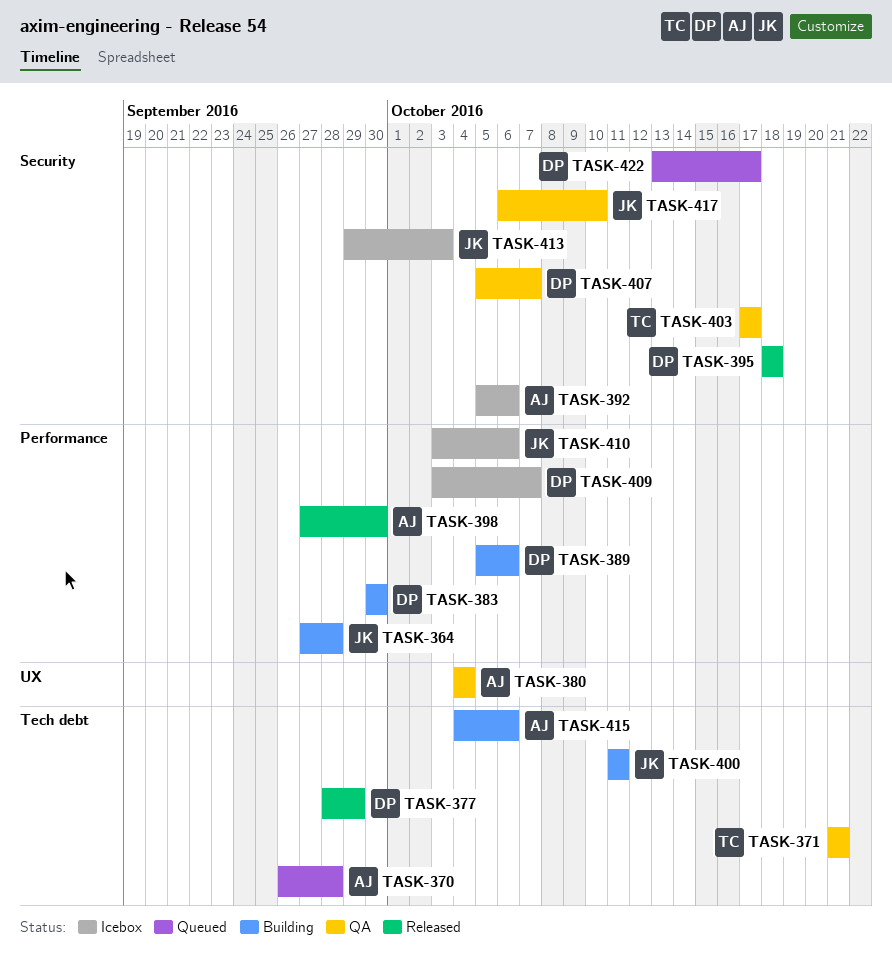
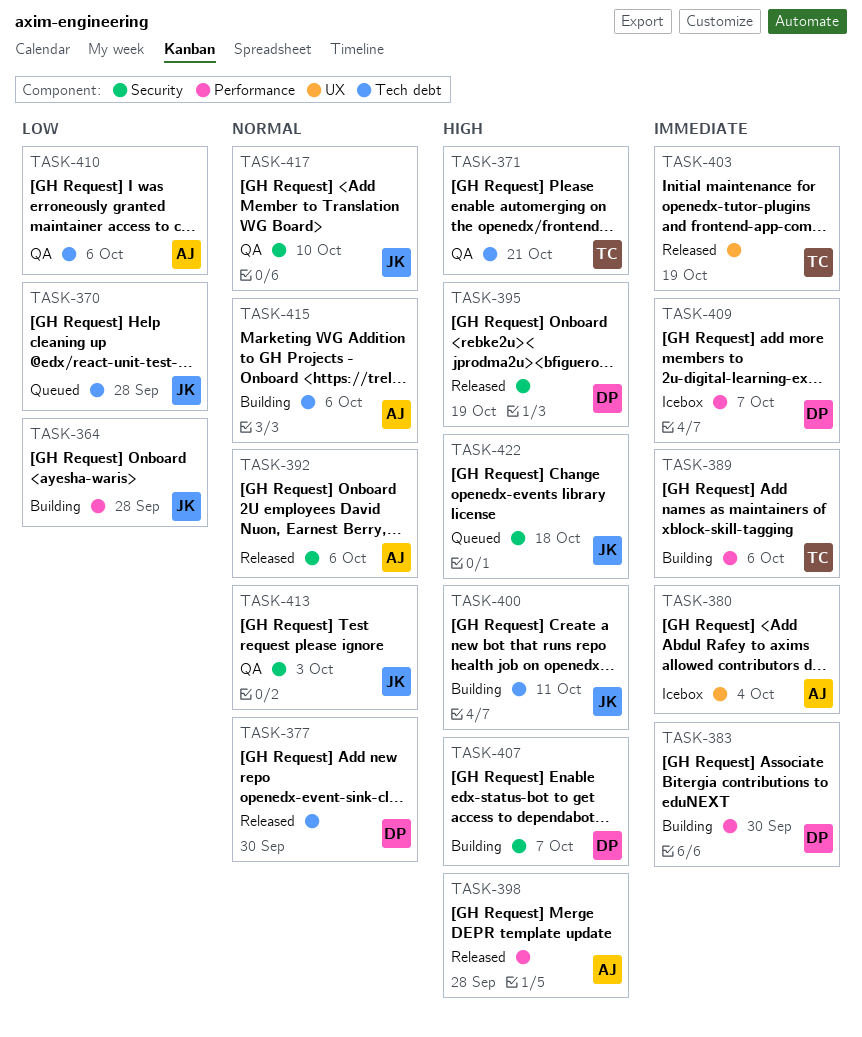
TASK-370, owner: AJ -> JK
TASK-377, due: Sep 29 -> Sep 30
TASK-380, status: QA -> Icebox
TASK-389, owner: DP -> TC
TASK-392, status: Icebox -> Released
TASK-395, due: Oct 18 -> Oct 19
TASK-398, due: Sep 30 -> Sep 28
TASK-403, status: QA -> Released
TASK-403, label: Security -> UX
TASK-403, due: Oct 17 -> Oct 19
TASK-407, status: QA -> Building
TASK-410, status: Icebox -> QA
TASK-410, owner: JK -> AJ
TASK-410, label: Performance -> Tech debt
TASK-413, status: Icebox -> QA
TASK-422, owner: DP -> JK
TASK-422, due: Oct 17 -> Oct 18

